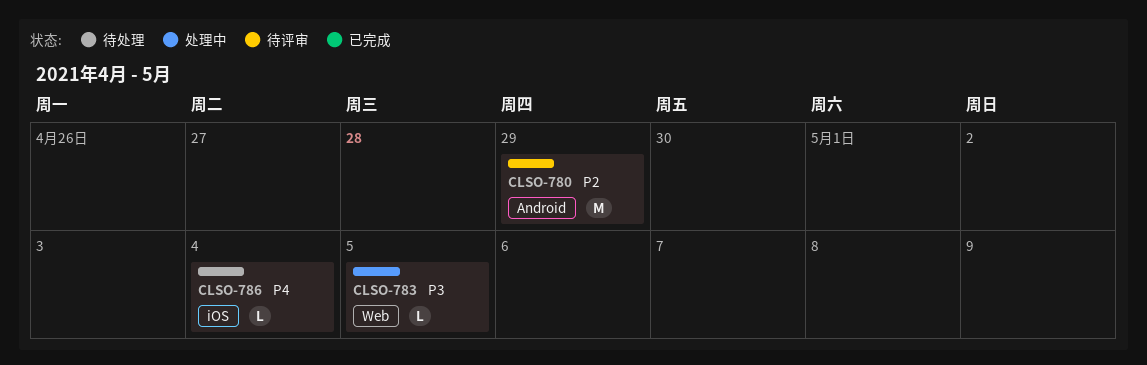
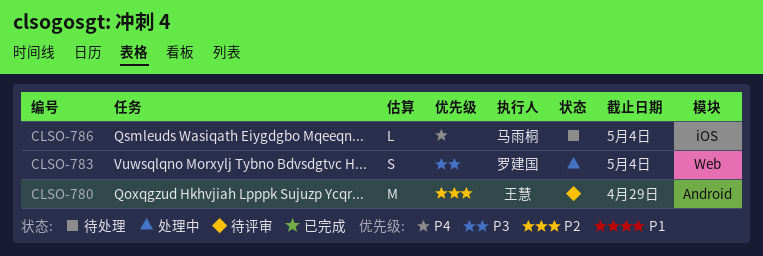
CLSO-783, estimate: L -> S
CLSO-783, due: May 5 -> May 4

